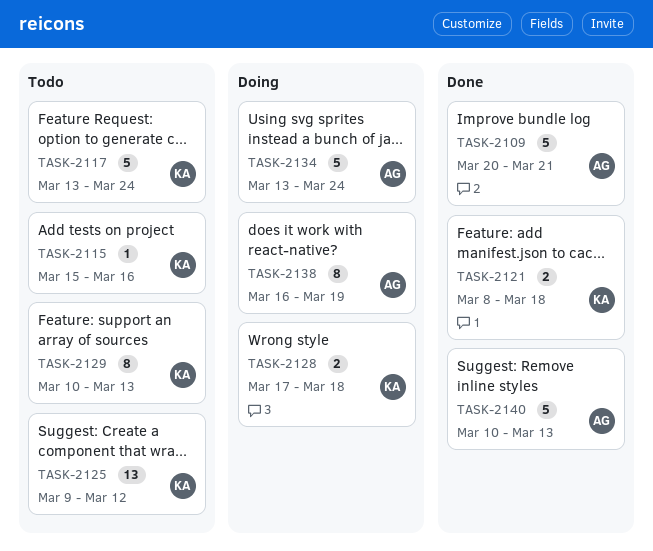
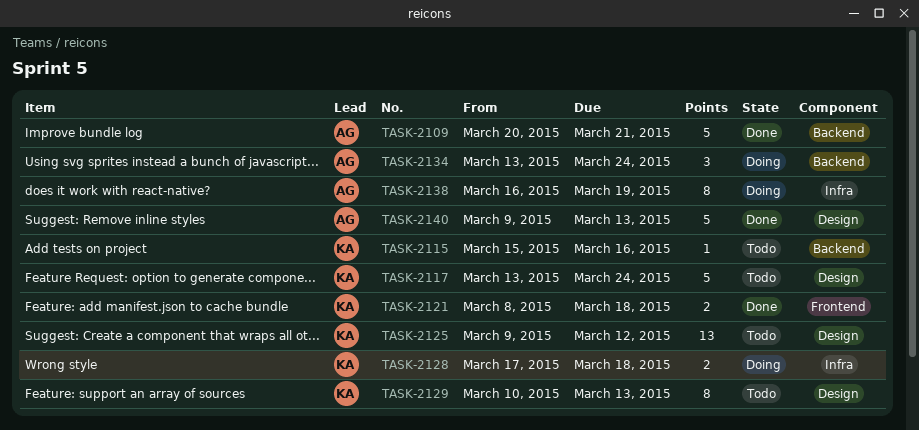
TASK-2134, estimate: 5 -> 3
TASK-2140, start: Mar 10 -> Mar 9

